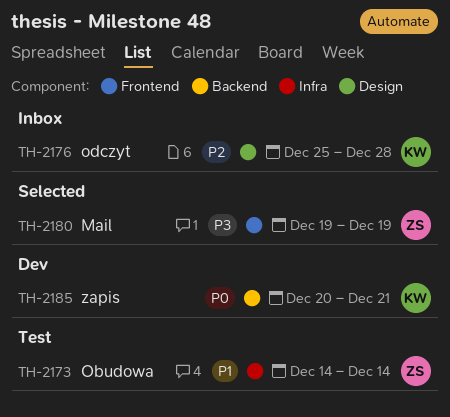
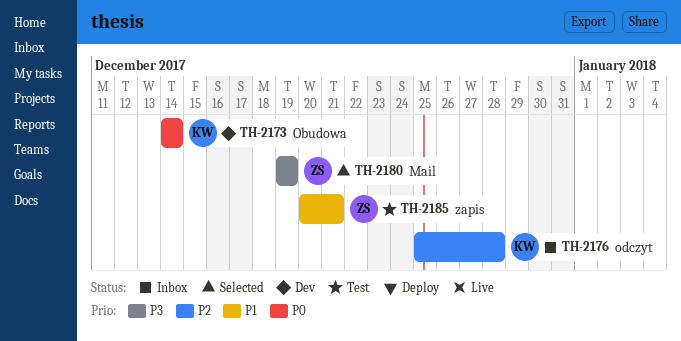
TH-2173, status: Test -> Dev
TH-2173, owner: ZS -> KW
TH-2173, priority: P1 -> P0
TH-2185, status: Dev -> Test
TH-2185, owner: KW -> ZS
TH-2185, priority: P0 -> P1

